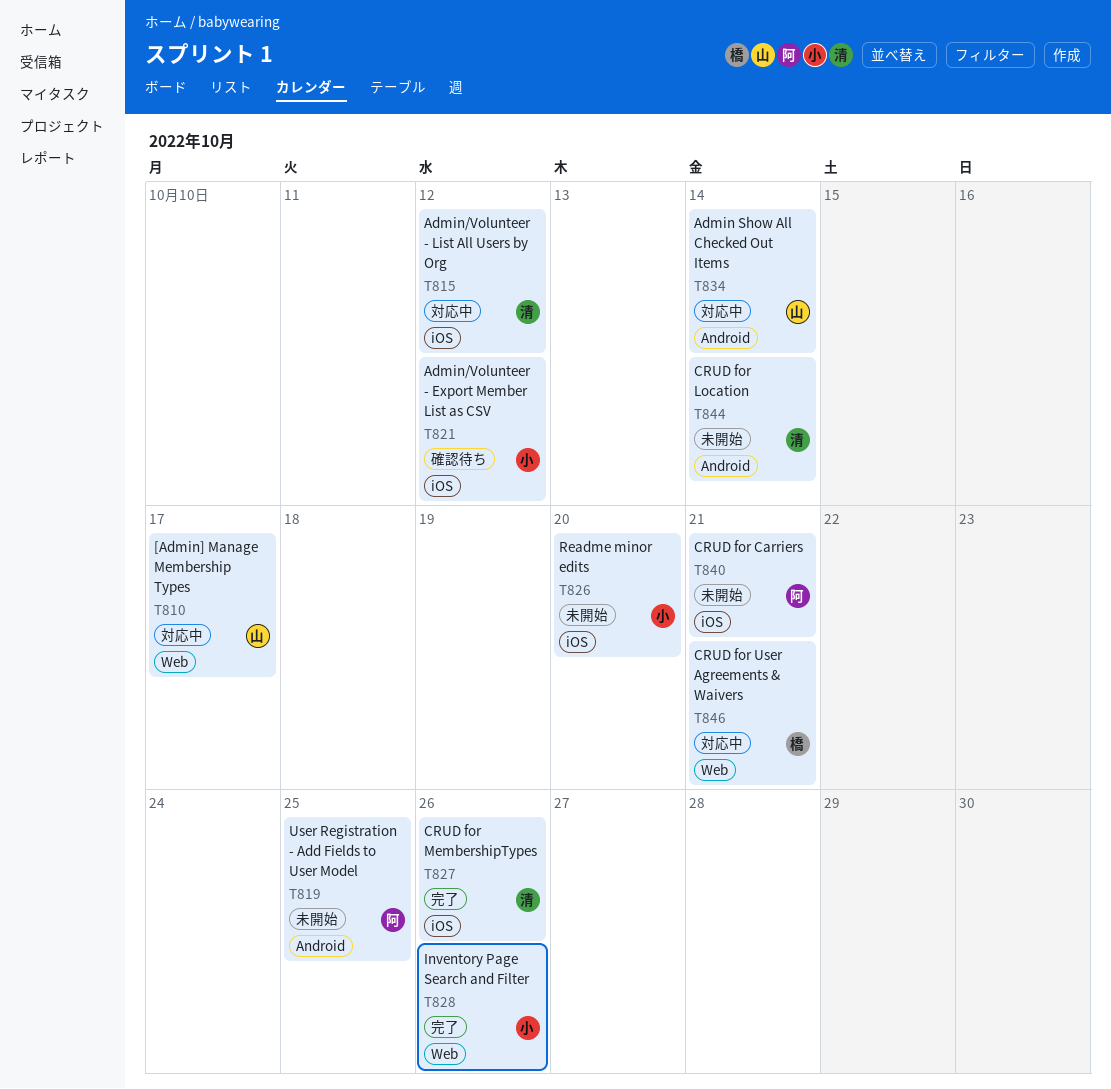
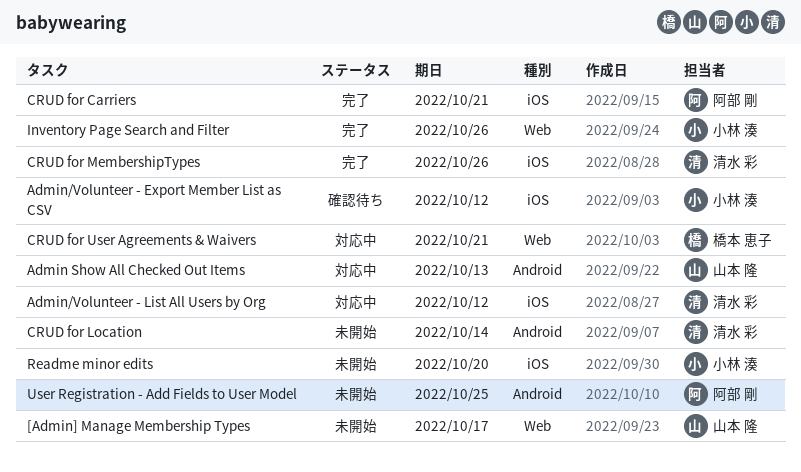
[Admin] Manage Membership Types, status: 対応中 -> 未開始
Admin Show All Checked Out Items, due: Oct 14 -> Oct 13
CRUD for Carriers, status: 未開始 -> 完了

